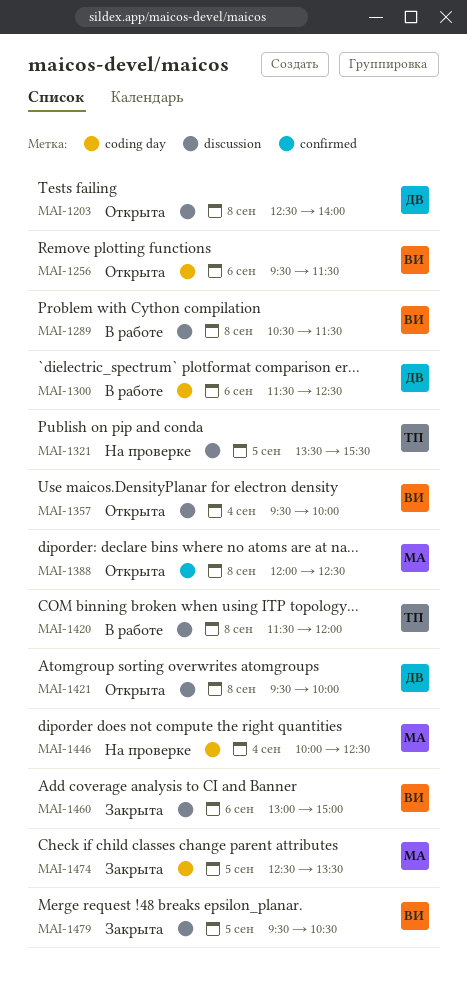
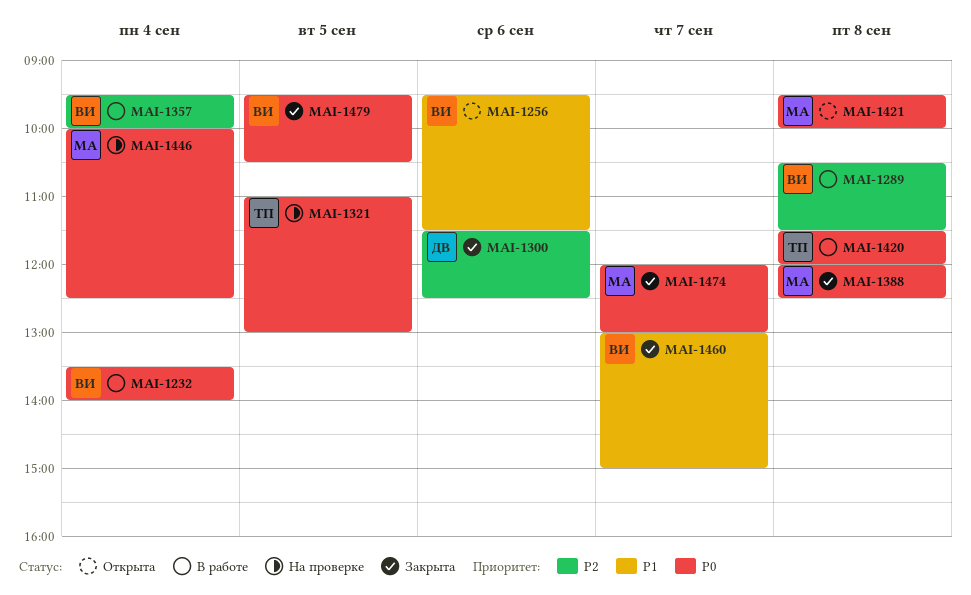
MAI-1203: present -> none
MAI-1232: none -> present
MAI-1300, status: В работе -> Закрыта
MAI-1321, begins: 13:30 -> 11:00
MAI-1321, ends: 15:30 -> 13:00
MAI-1357, status: Открыта -> В работе
MAI-1388, status: Открыта -> Закрыта
MAI-1421, owner: ДВ -> МА
MAI-1460, day: Sep 6 -> Sep 7
MAI-1474, day: Sep 5 -> Sep 7
MAI-1474, begins: 12:30 -> 12:00
MAI-1474, ends: 13:30 -> 13:00

